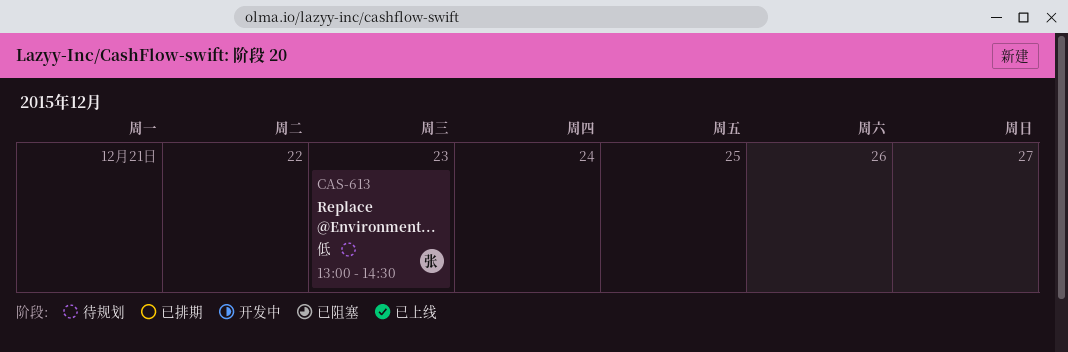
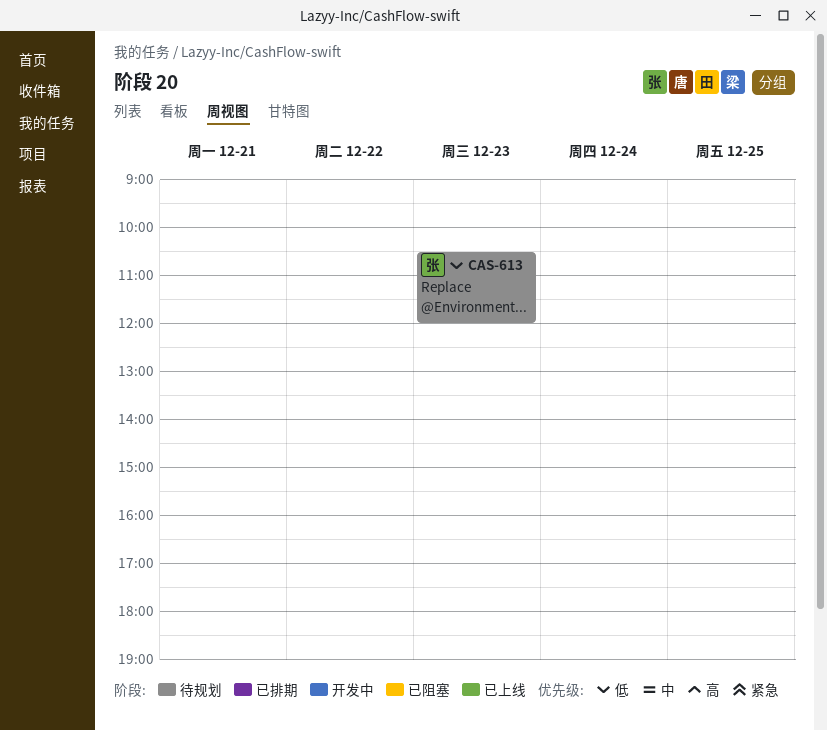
CAS-613, begins: 13:00 -> 10:30
CAS-613, ends: 14:30 -> 12:00

